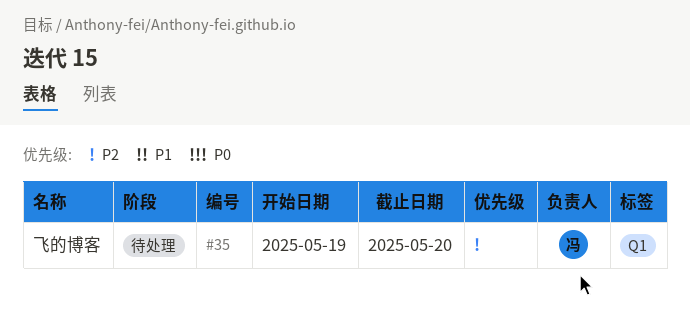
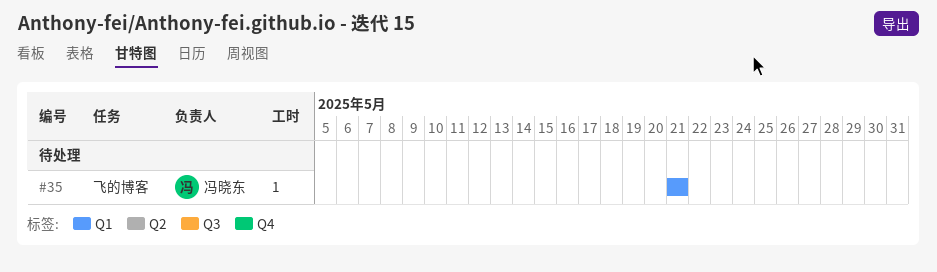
#35, start: May 19 -> May 21
#35, due: May 20 -> May 21

